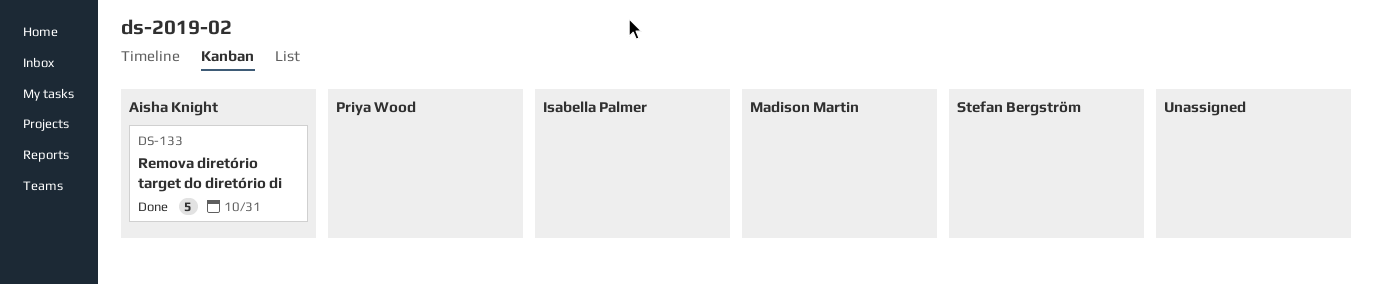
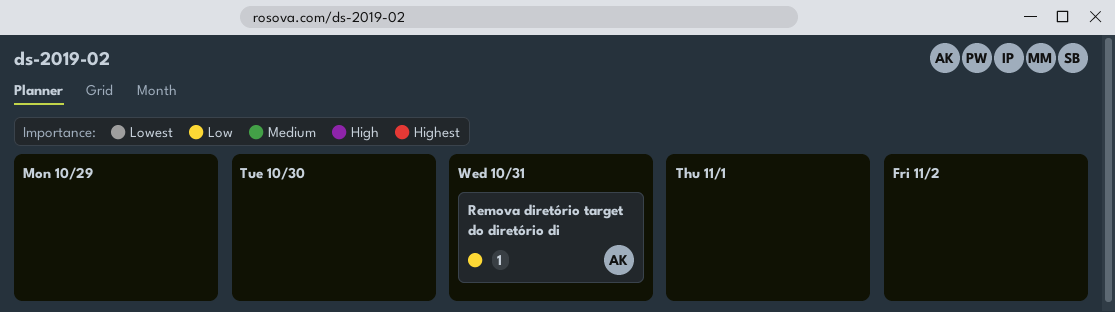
Remova diretório target do diretório di, estimate: 5 -> 1

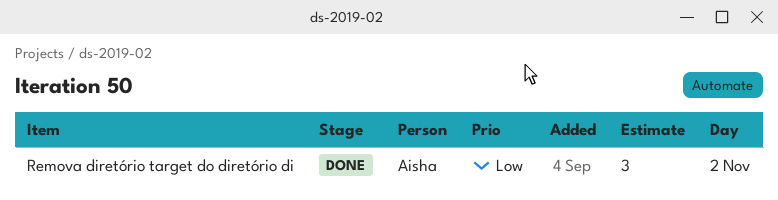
Remova diretório target do diretório di, estimate: 1 -> 3
Remova diretório target do diretório di, day: Oct 31 -> Nov 2

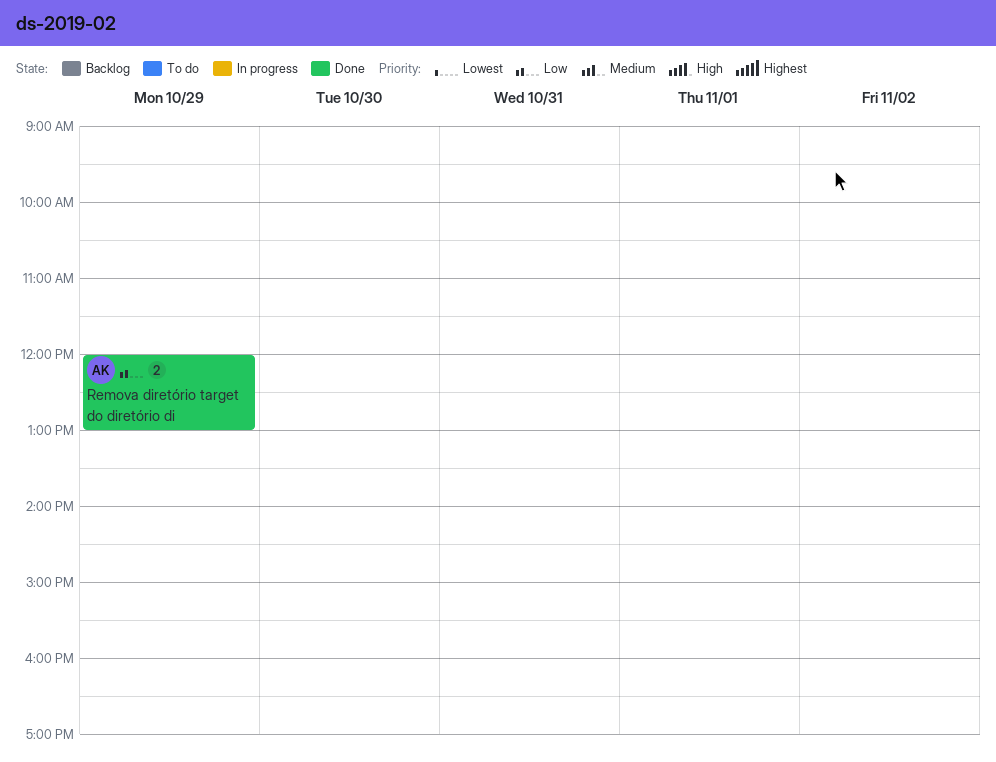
Remova diretório target do diretório di, estimate: 3 -> 2
Remova diretório target do diretório di, day: Nov 2 -> Oct 29

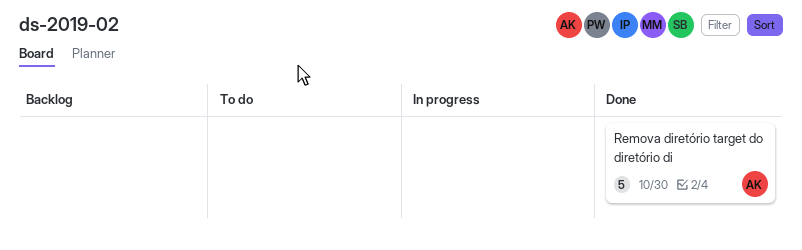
Remova diretório target do diretório di, estimate: 2 -> 5
Remova diretório target do diretório di, day: Oct 29 -> Oct 30

